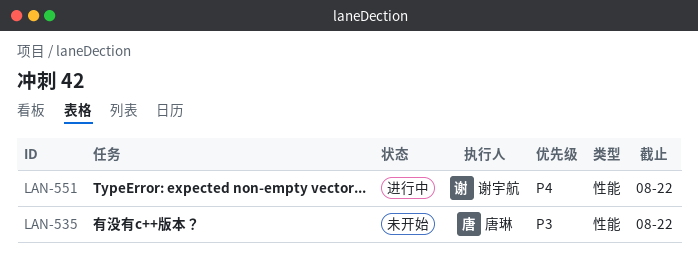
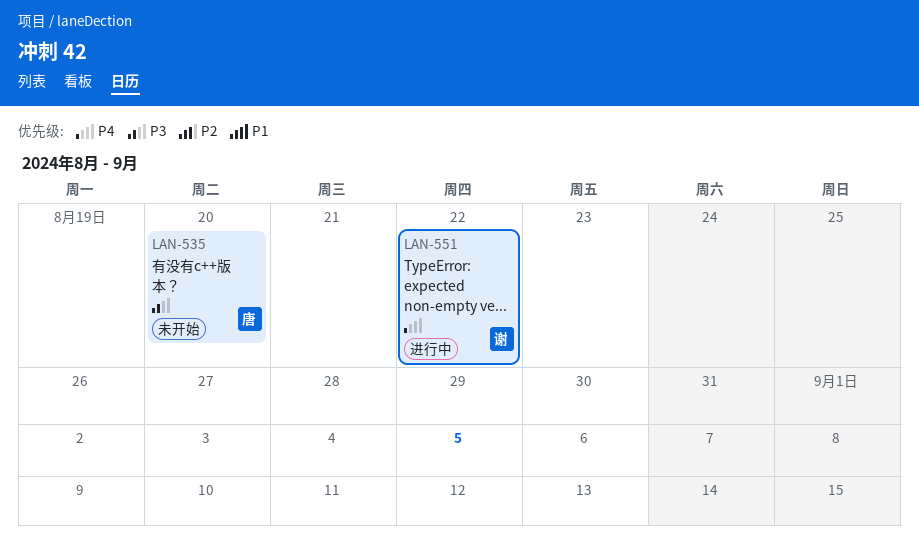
LAN-535, due: Aug 22 -> Aug 20

